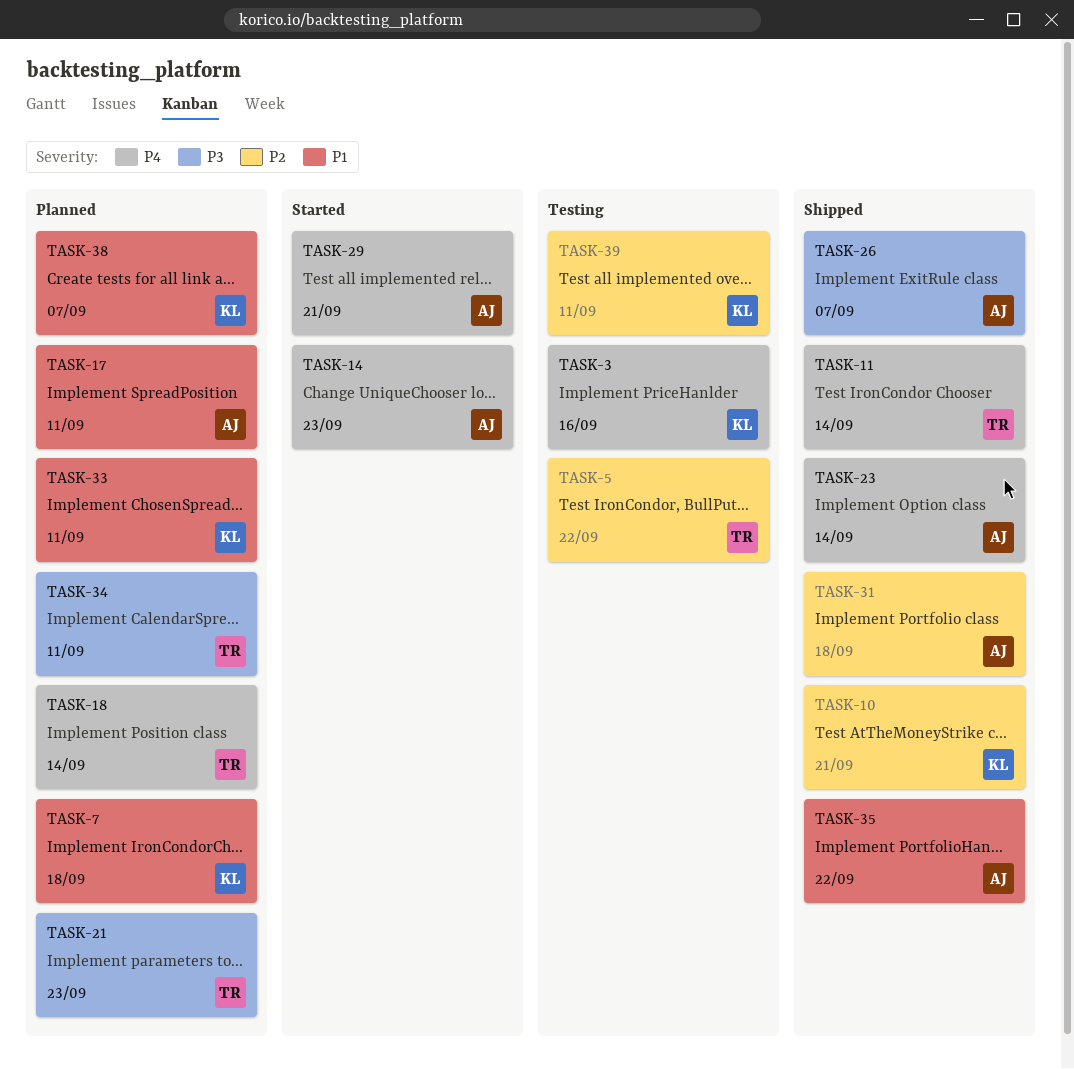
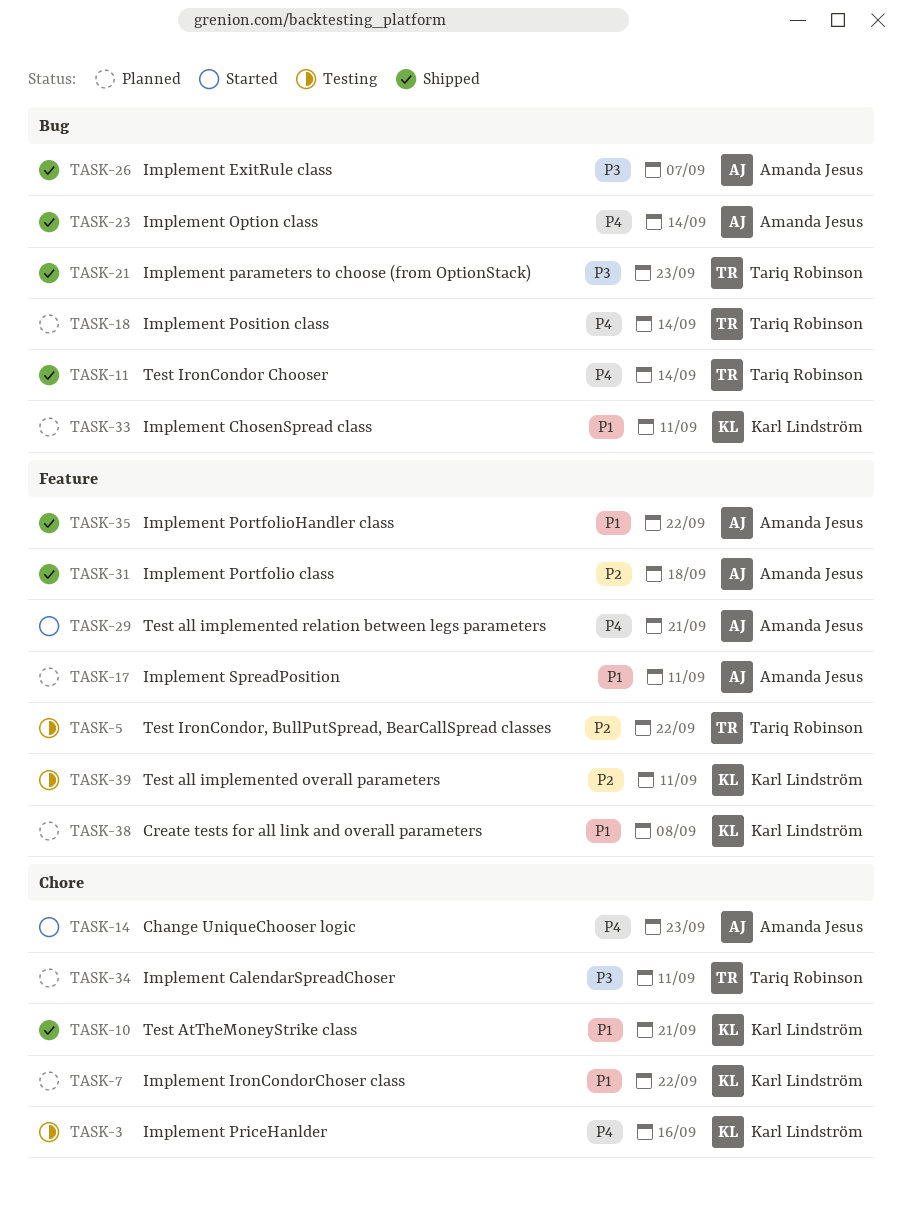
TASK-7, due: Sep 18 -> Sep 22
TASK-10, priority: P2 -> P1
TASK-21, status: Planned -> Shipped
TASK-38, due: Sep 7 -> Sep 8

